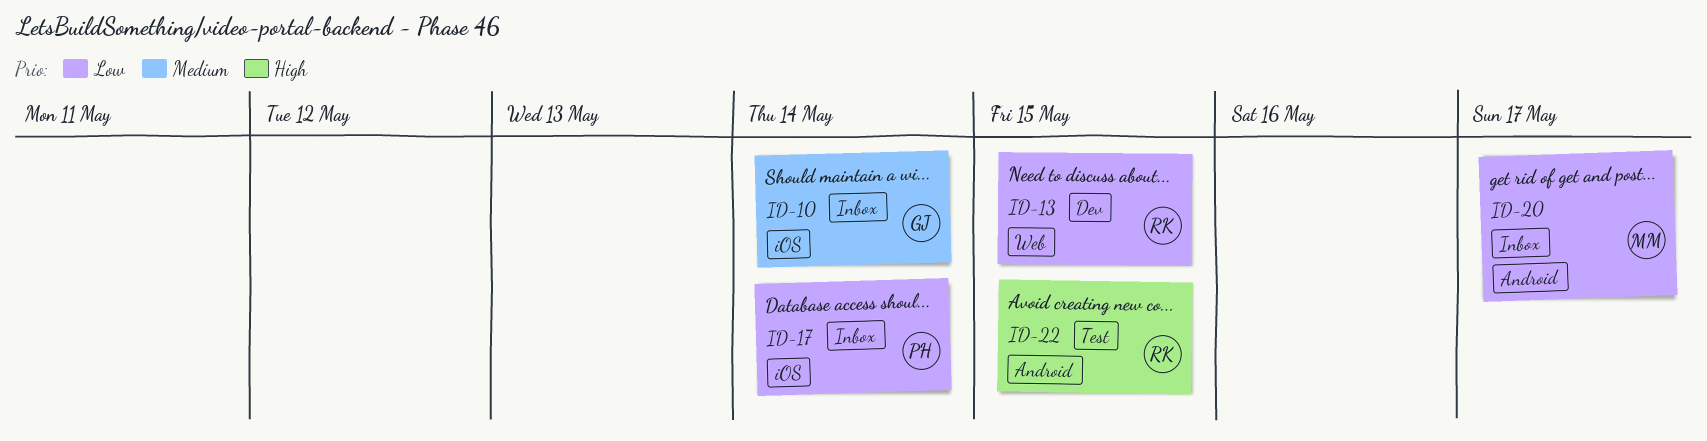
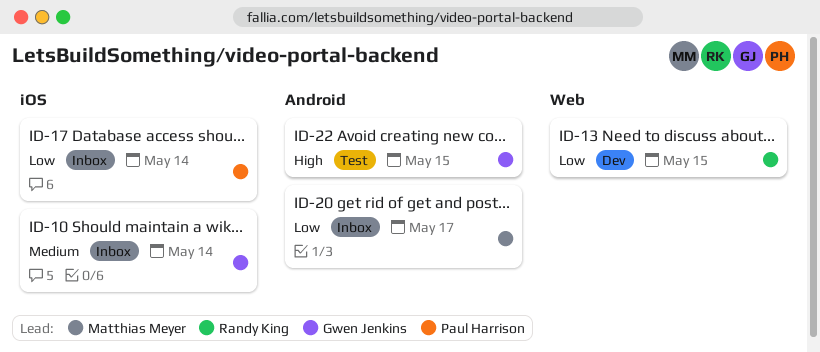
ID-22, owner: Randy King -> Gwen Jenkins

